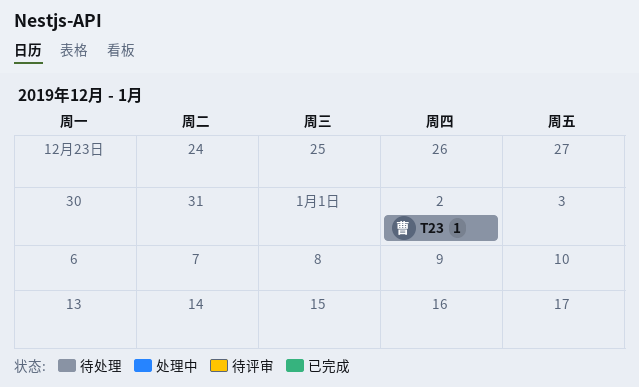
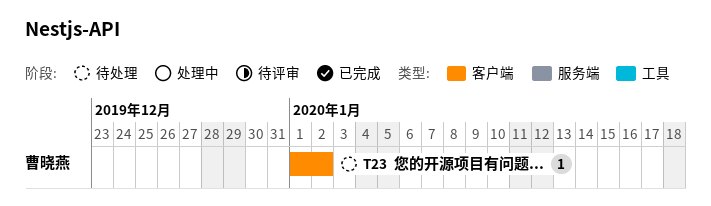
T23, start: Jan 2 -> Jan 1

